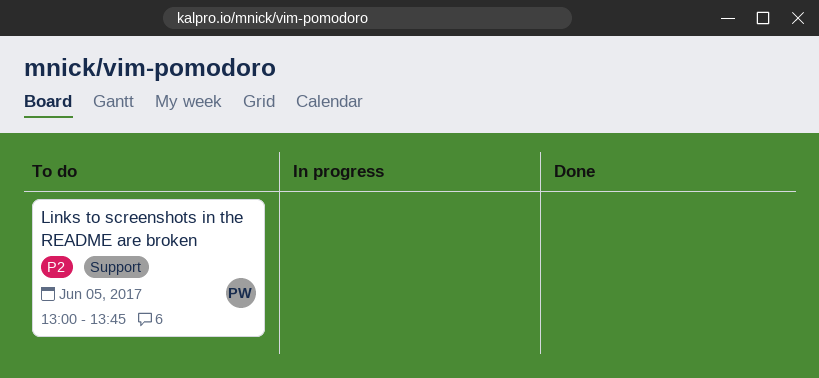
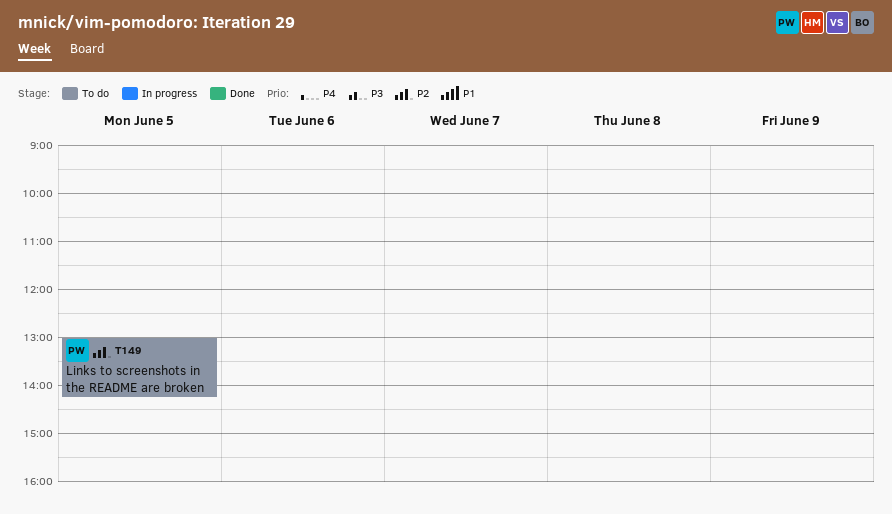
Links to screenshots in the README are broken, ends: 13:45 -> 14:15

